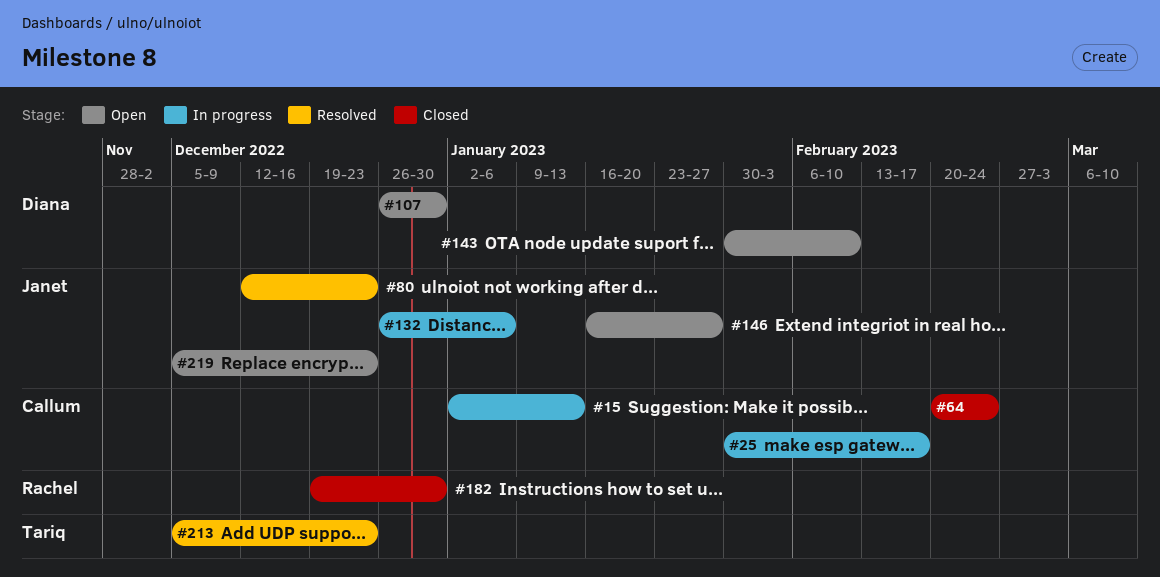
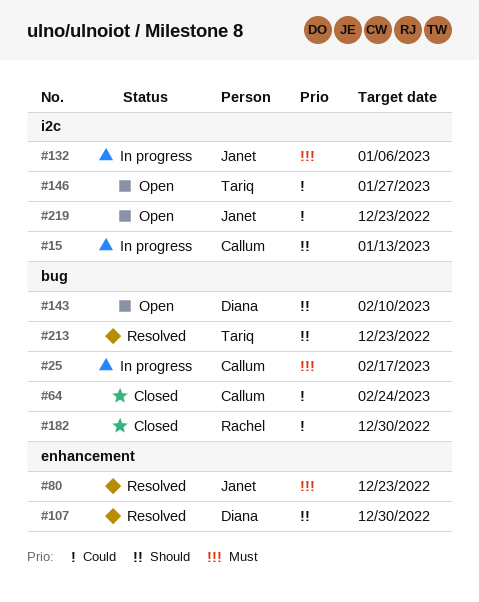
#107, status: Open -> Resolved
#146, owner: Janet -> Tariq

